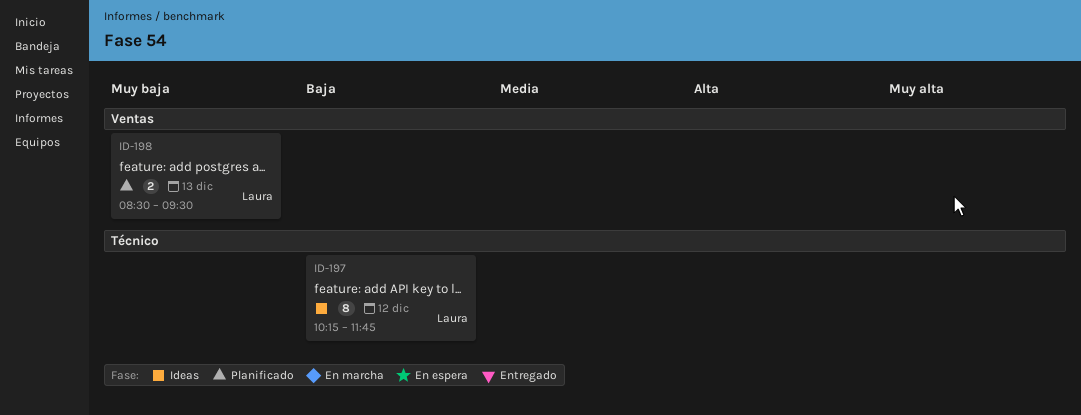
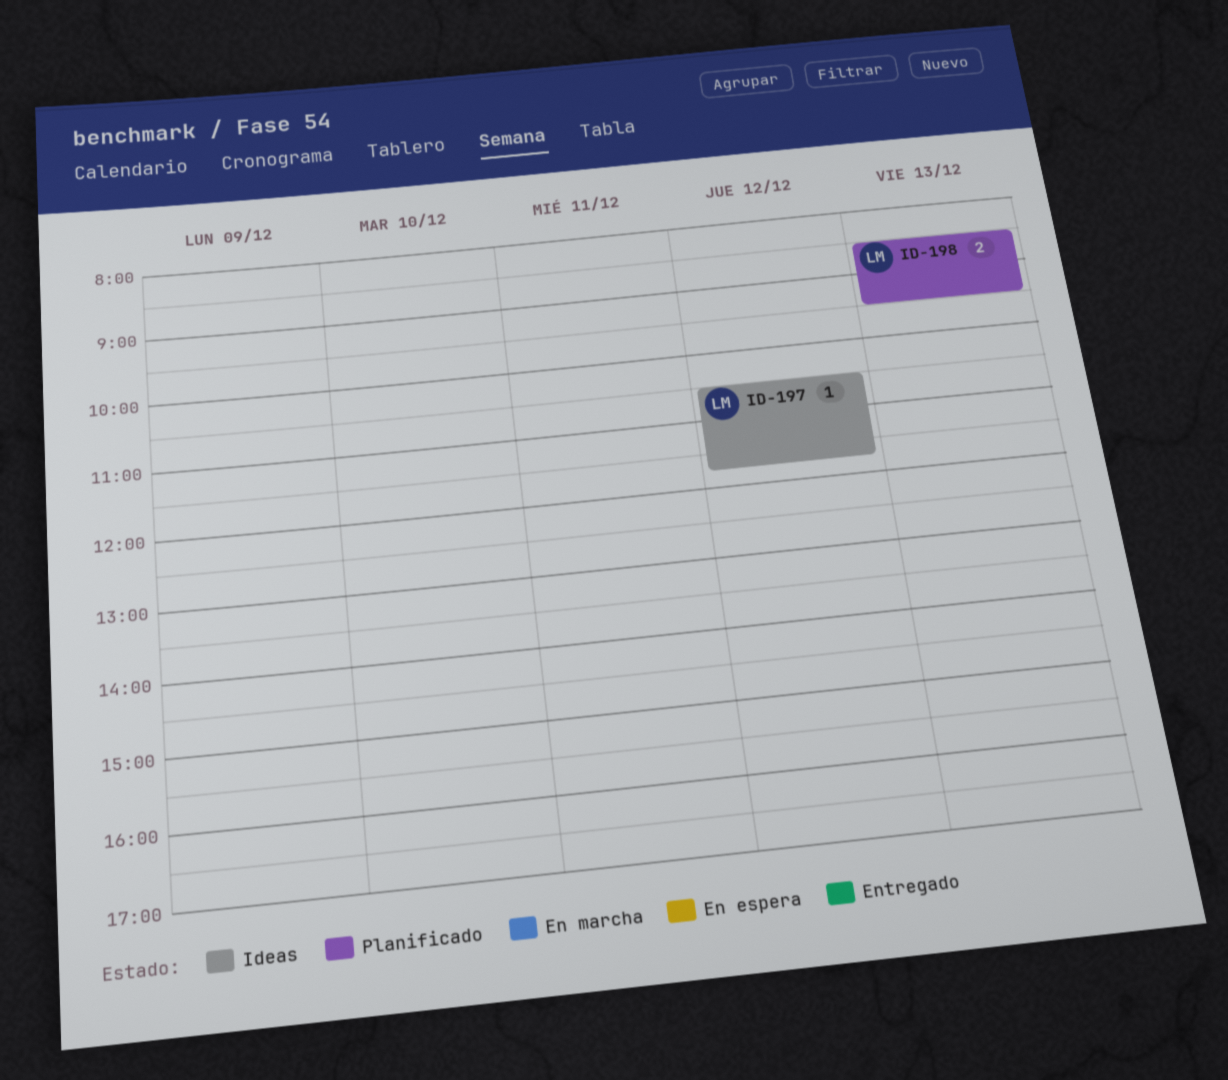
ID-197, estimate: 8 -> 1
ID-197, begins: 10:15 -> 10:30

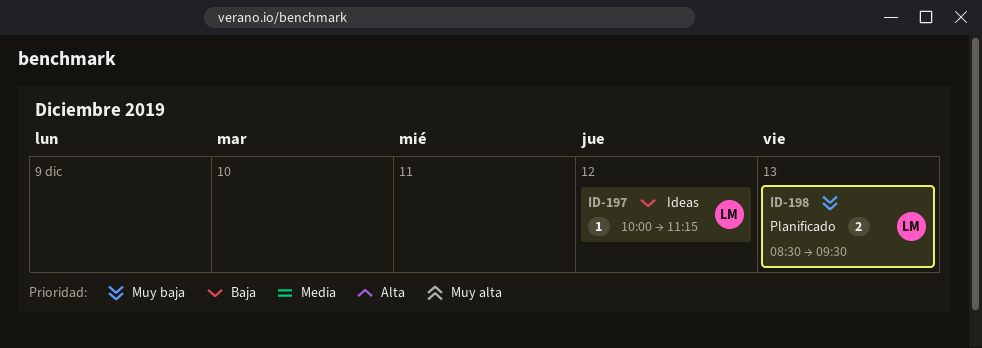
ID-197, begins: 10:30 -> 10:00
ID-197, ends: 11:45 -> 11:15

